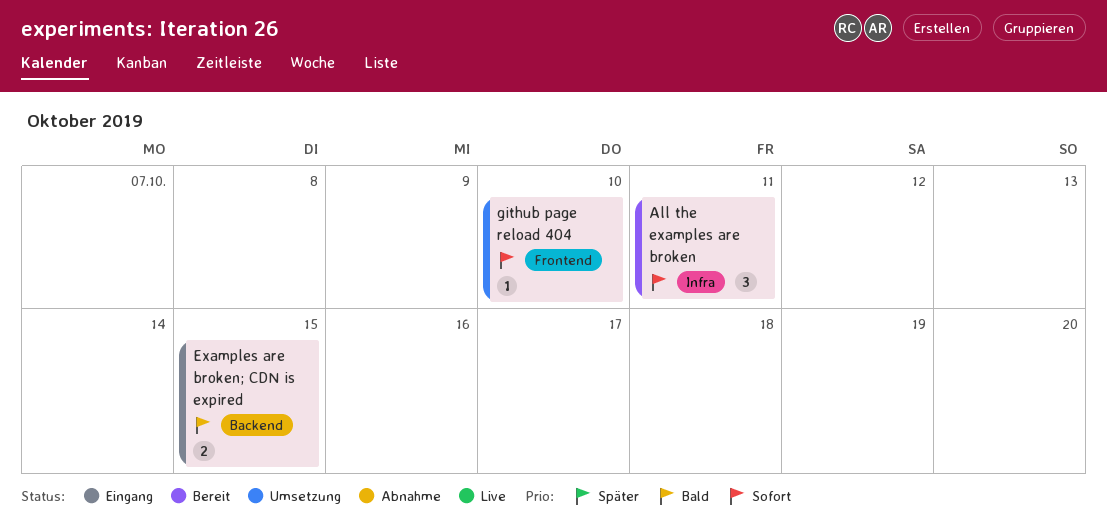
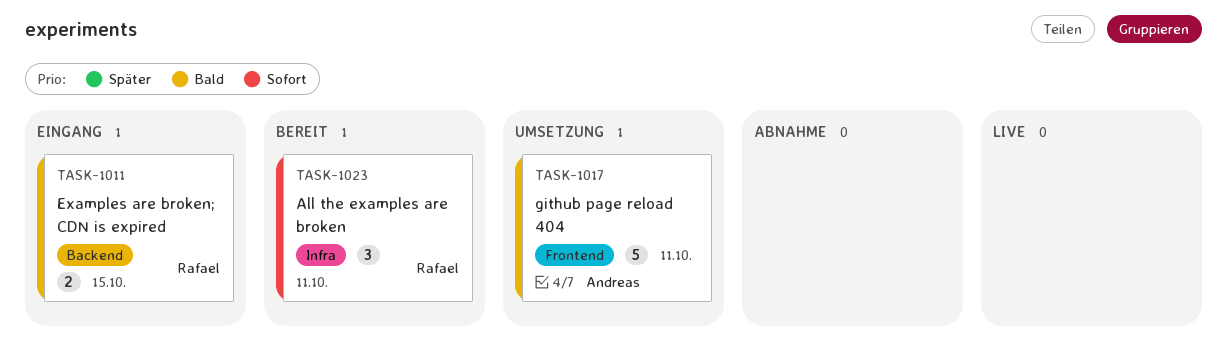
github page reload 404, priority: Sofort -> Bald
github page reload 404, estimate: 1 -> 5
github page reload 404, due: Oct 10 -> Oct 11

